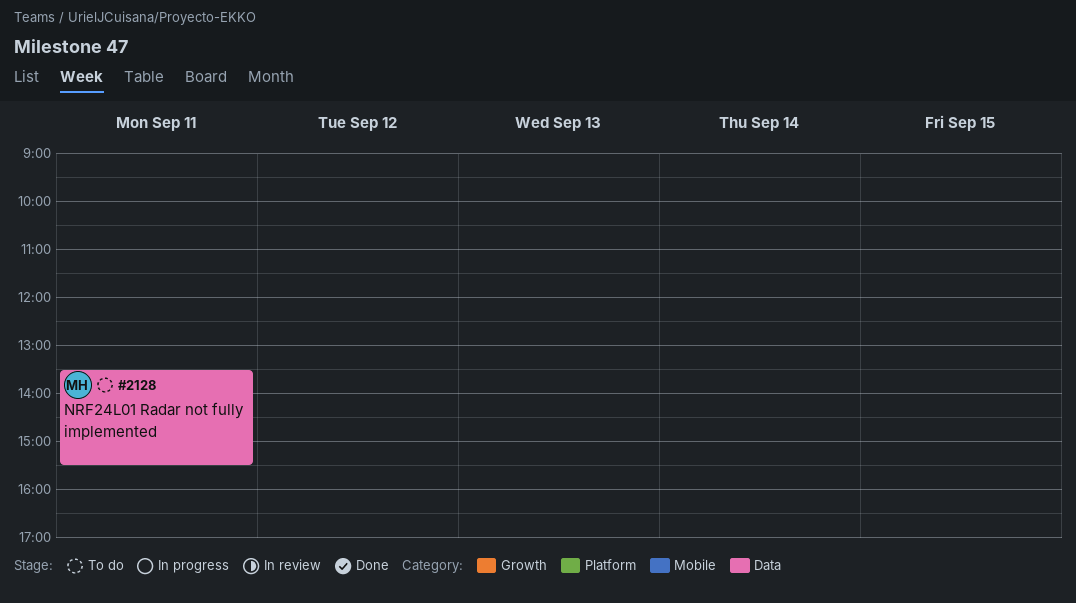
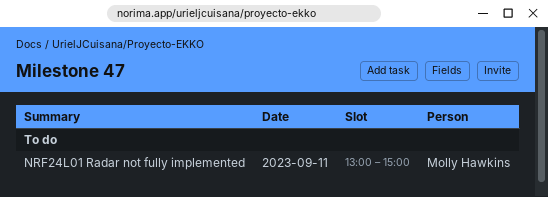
NRF24L01 Radar not fully implemented, begins: 13:30 -> 13:00
NRF24L01 Radar not fully implemented, ends: 15:30 -> 15:00

